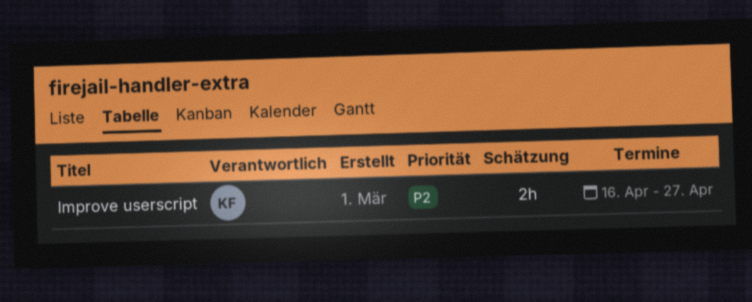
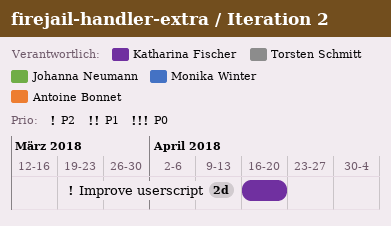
Improve userscript, estimate: 2h -> 2d
Improve userscript, due: Apr 27 -> Apr 20

